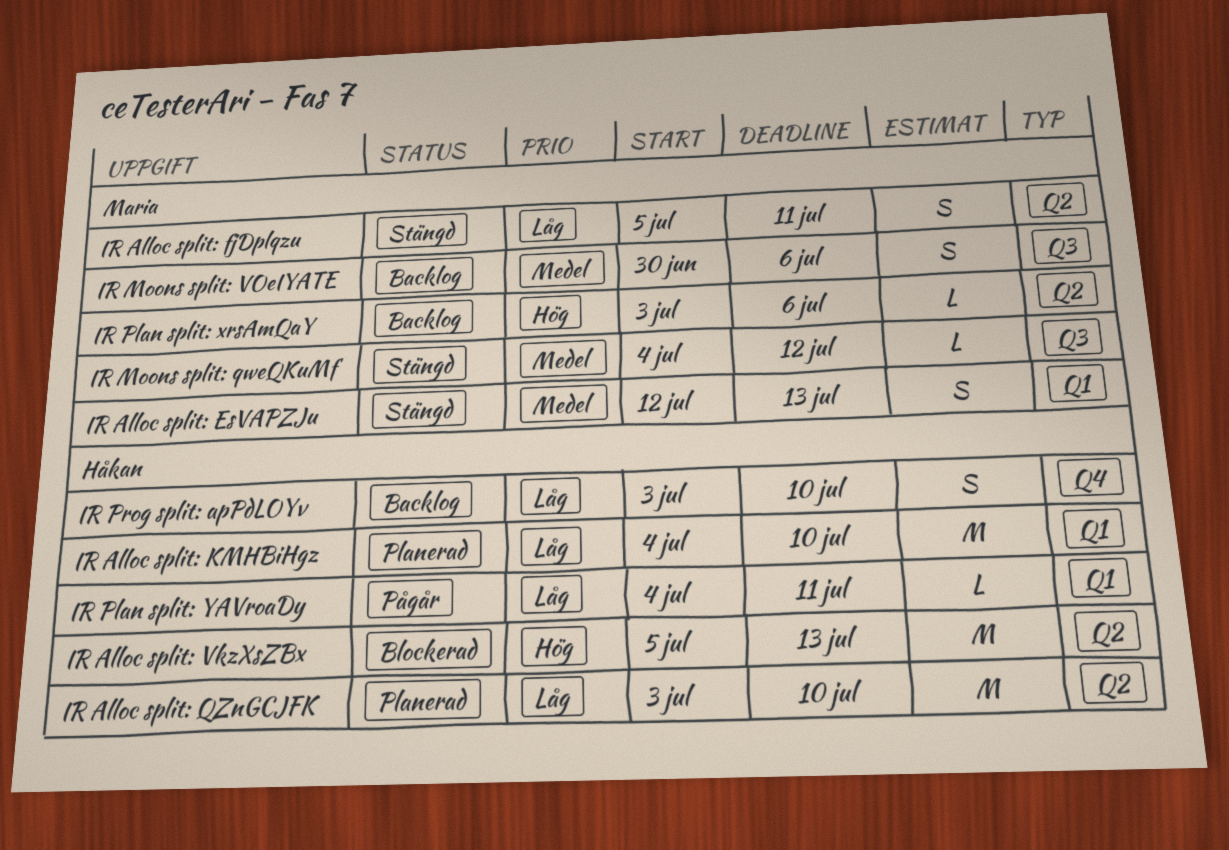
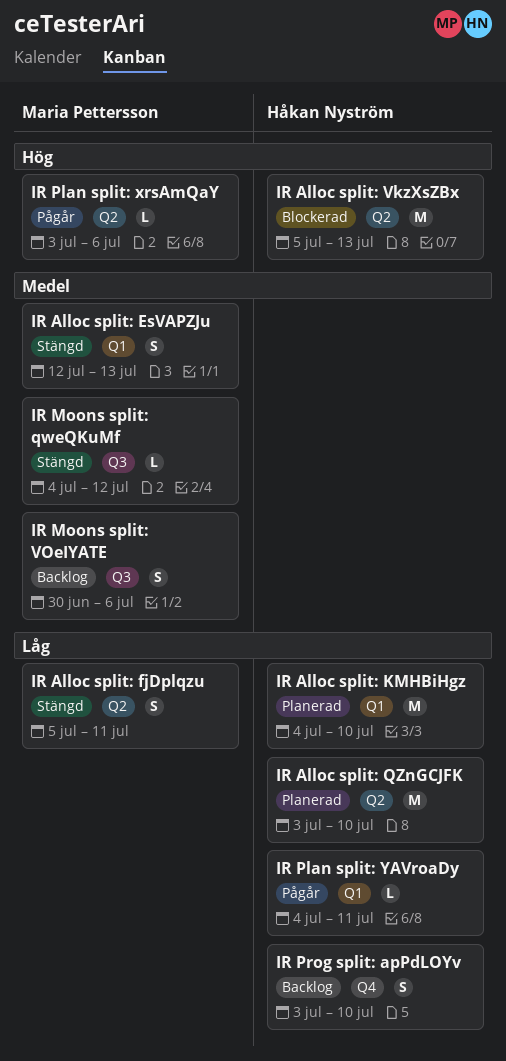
IR Plan split: xrsAmQaY, status: Backlog -> Pågår

